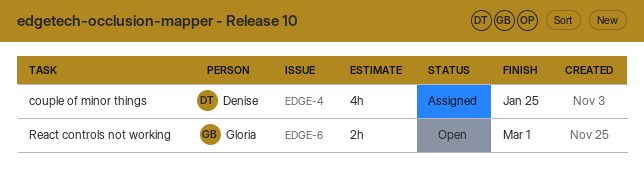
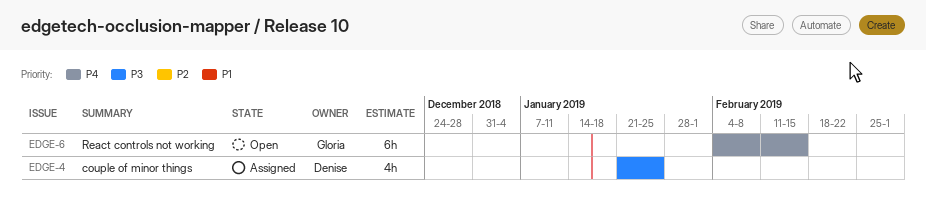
EDGE-6, estimate: 2h -> 6h
EDGE-6, due: Mar 1 -> Feb 15

